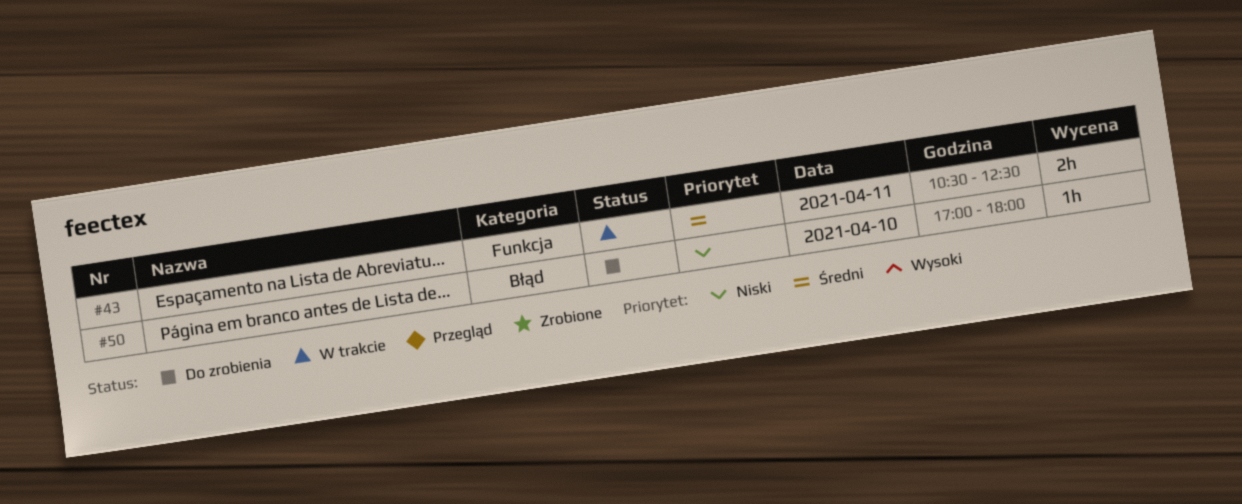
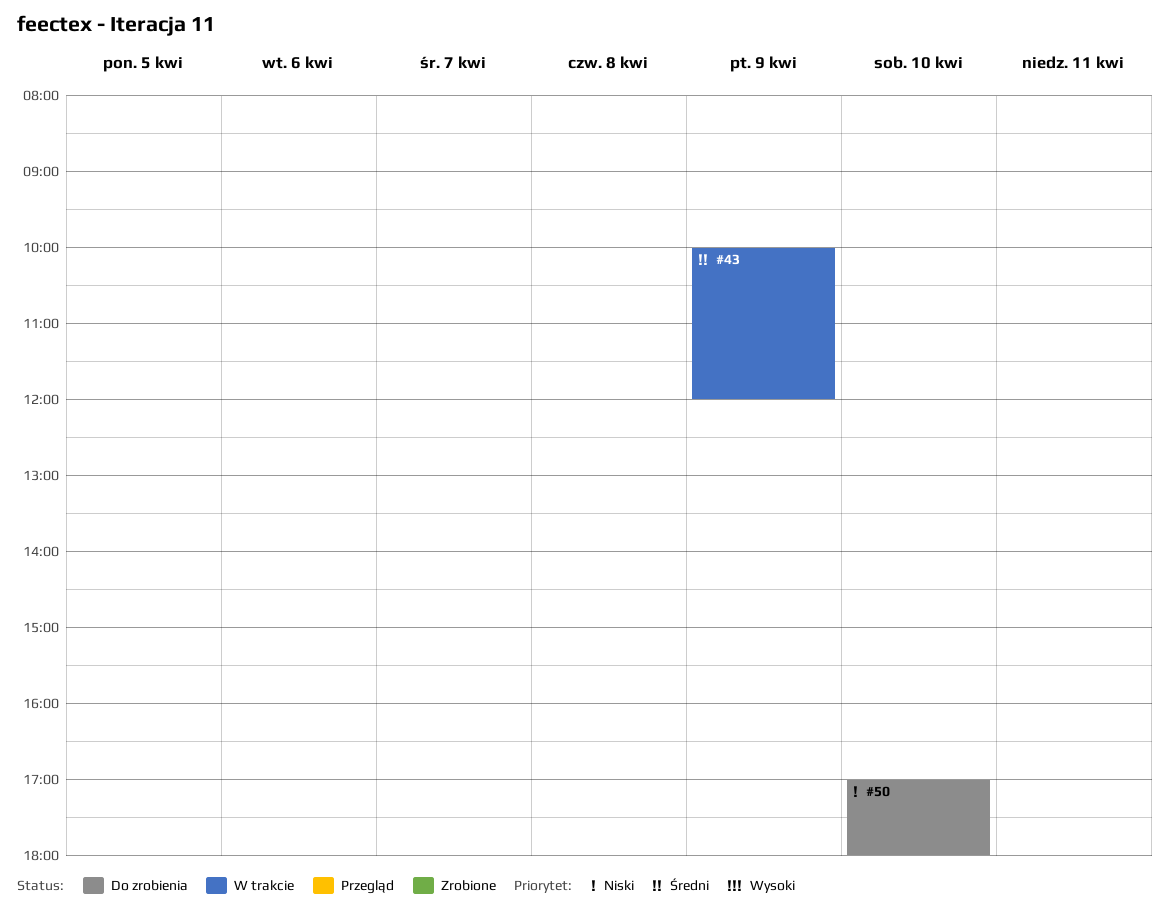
#43, day: Apr 11 -> Apr 9
#43, begins: 10:30 -> 10:00
#43, ends: 12:30 -> 12:00

